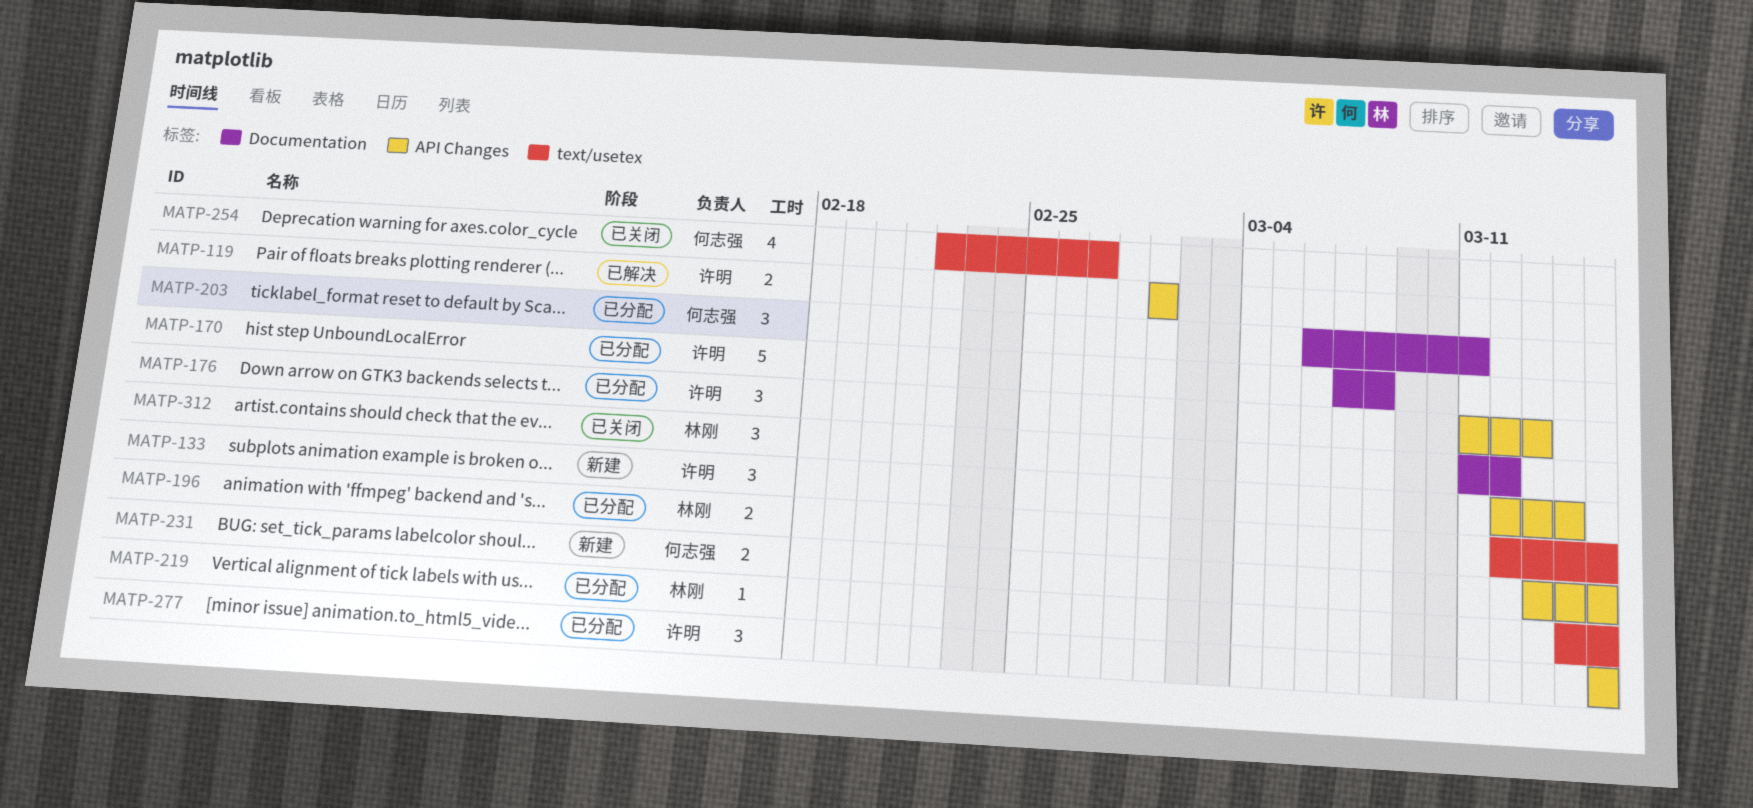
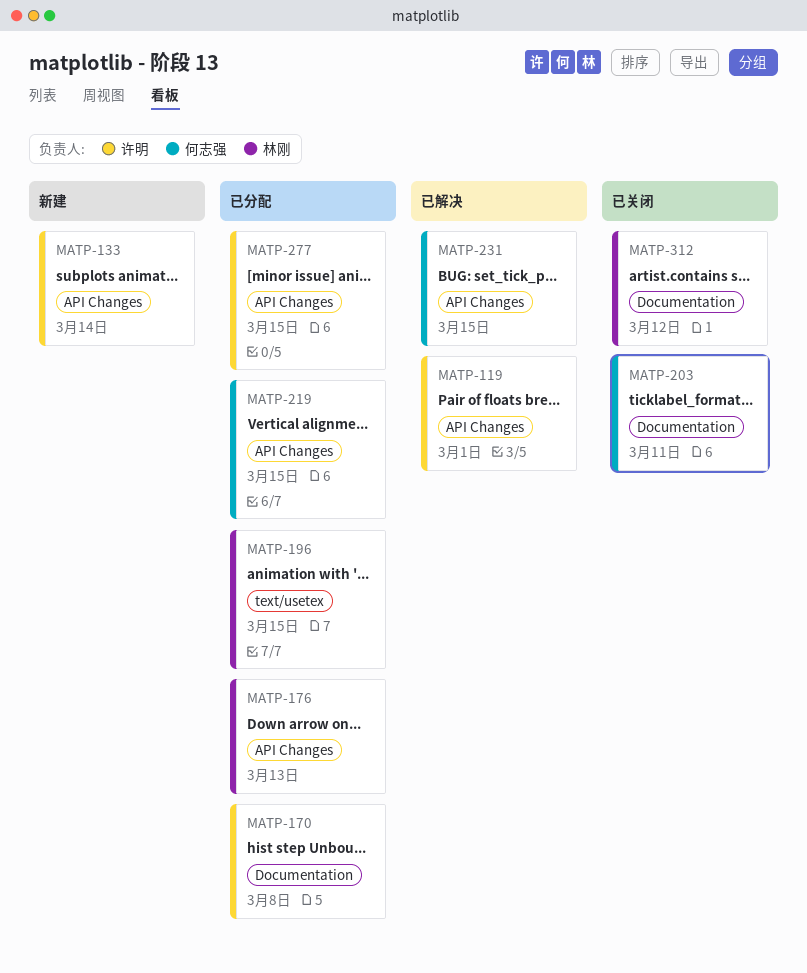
MATP-176, owner: 许明 -> 林刚
MATP-203, status: 已分配 -> 已关闭
MATP-219, owner: 林刚 -> 何志强
MATP-219, label: text/usetex -> API Changes
MATP-231, status: 新建 -> 已解决
MATP-254: present -> none

